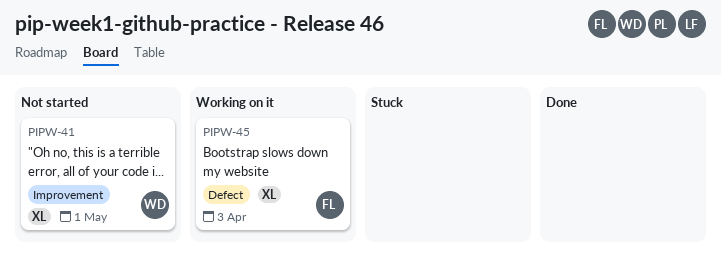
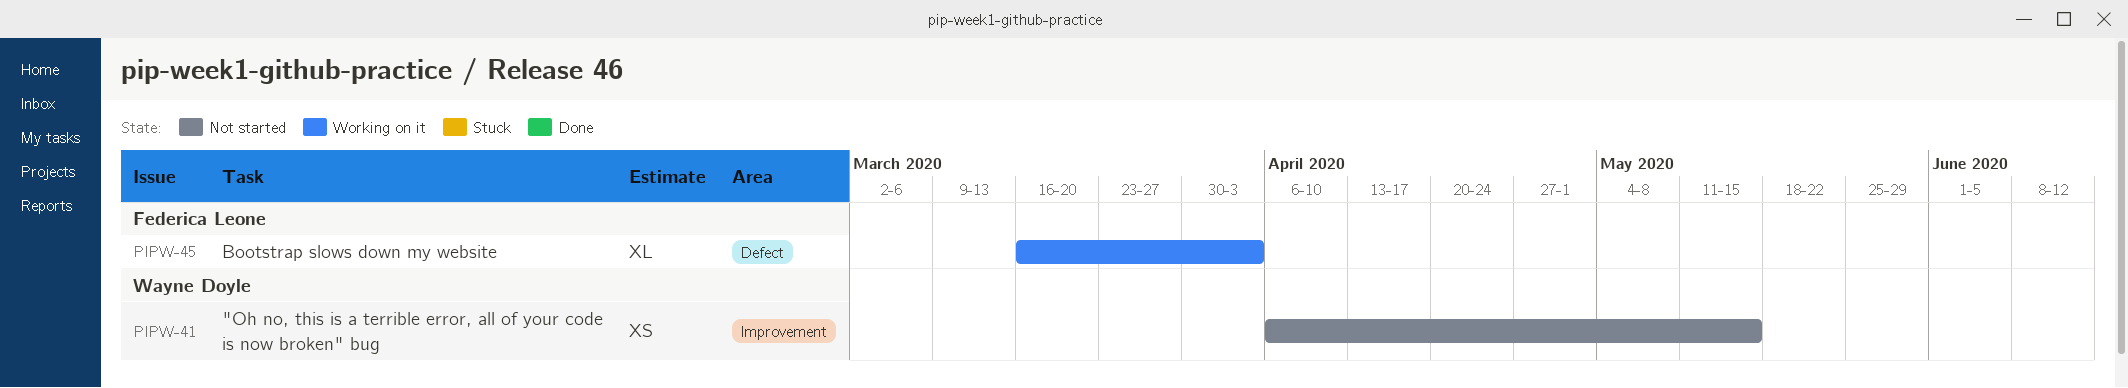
PIPW-41, estimate: XL -> XS
PIPW-41, due: May 1 -> May 15

